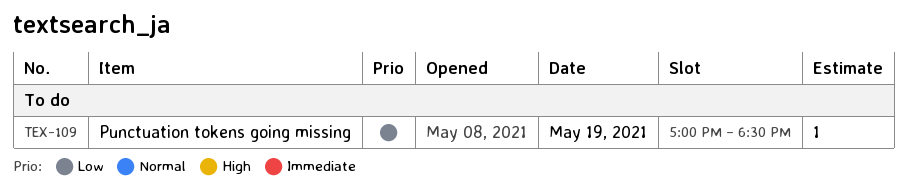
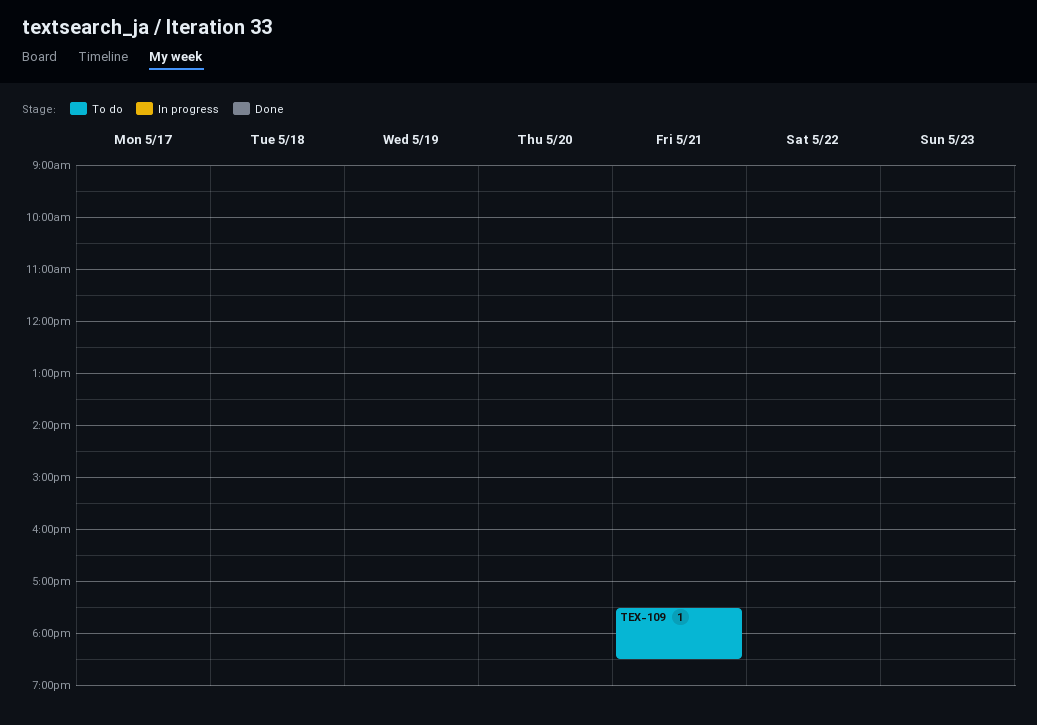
TEX-109, day: May 19 -> May 21
TEX-109, begins: 17:00 -> 17:30

